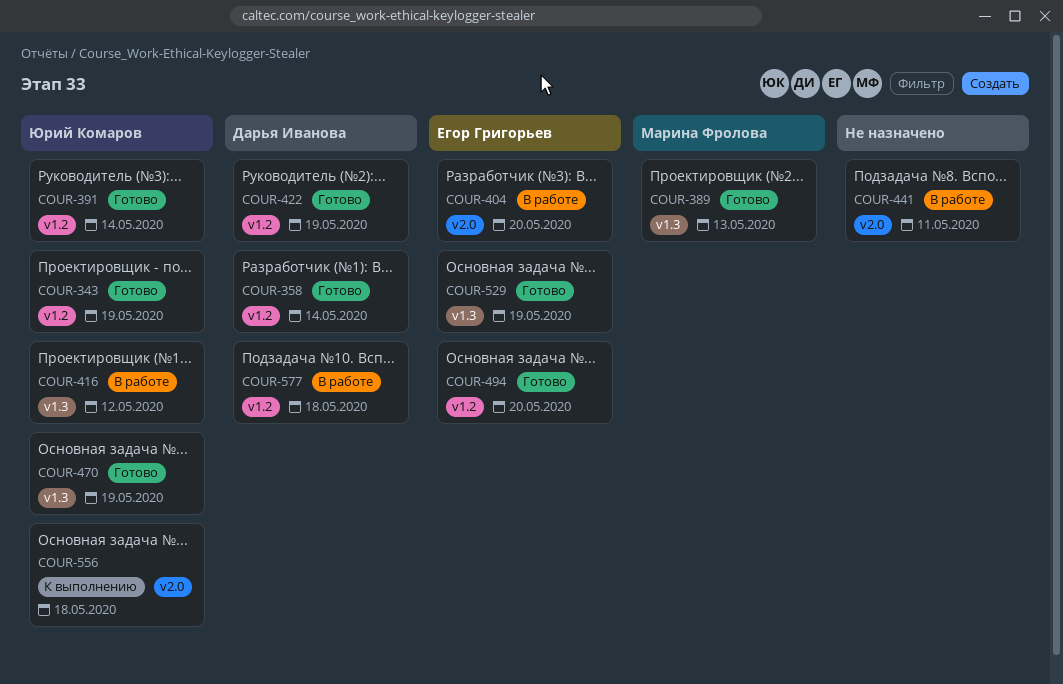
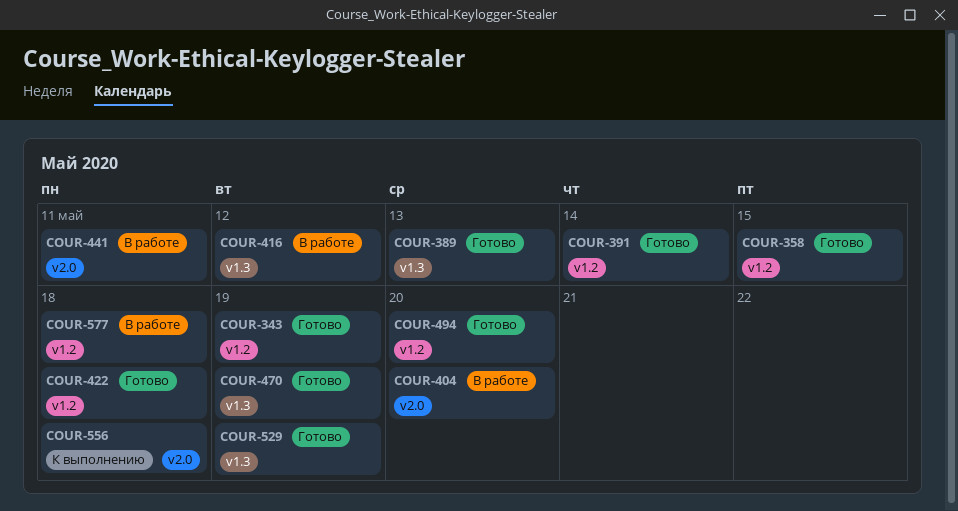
COUR-358, due: May 14 -> May 15
COUR-422, due: May 19 -> May 18

